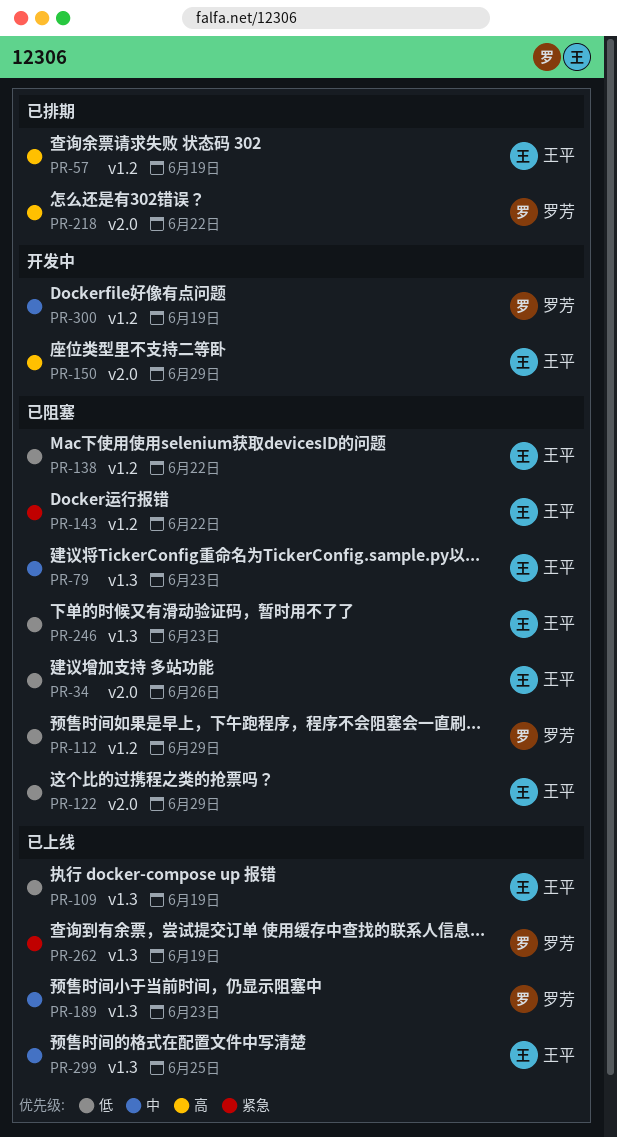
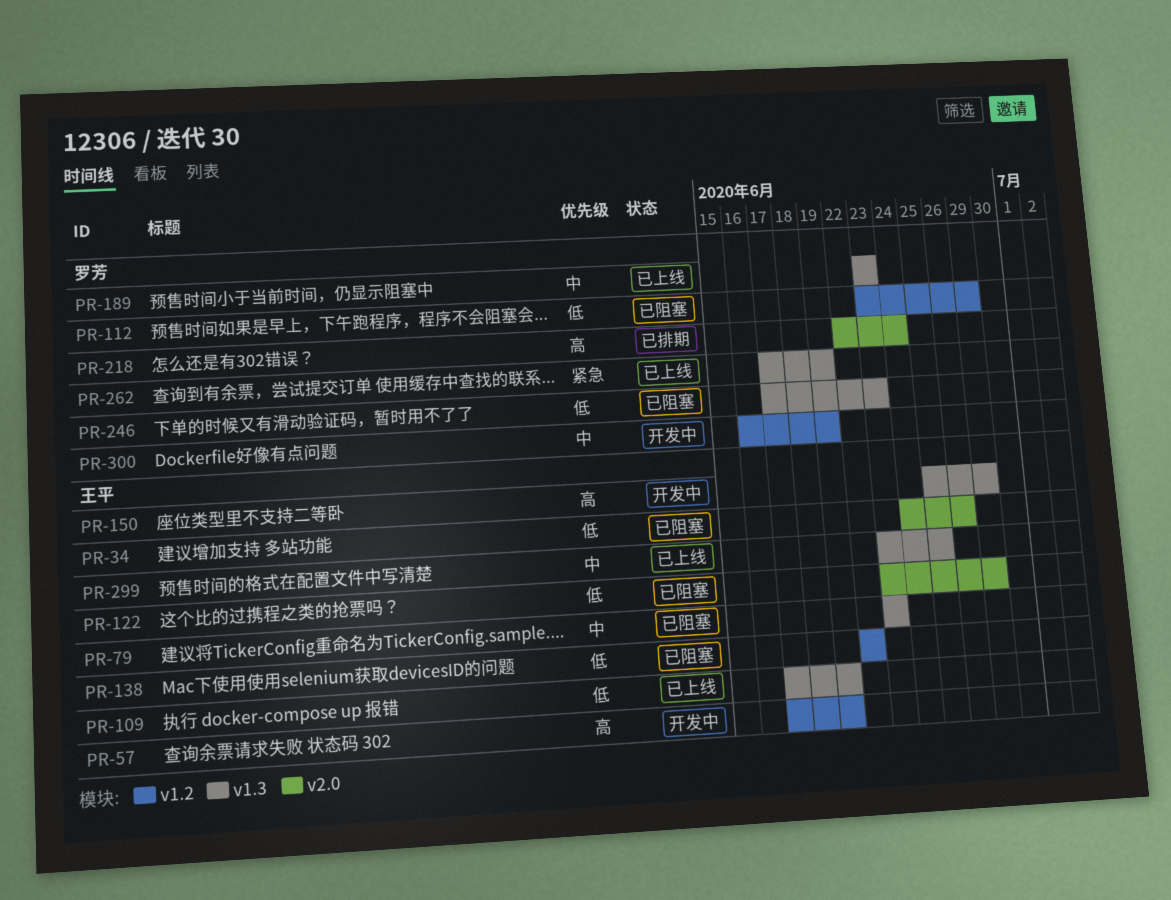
PR-57, status: 已排期 -> 开发中
PR-143: present -> none
PR-150, label: v2.0 -> v1.3
PR-218, due: Jun 22 -> Jun 24
PR-246, owner: 王平 -> 罗芳

